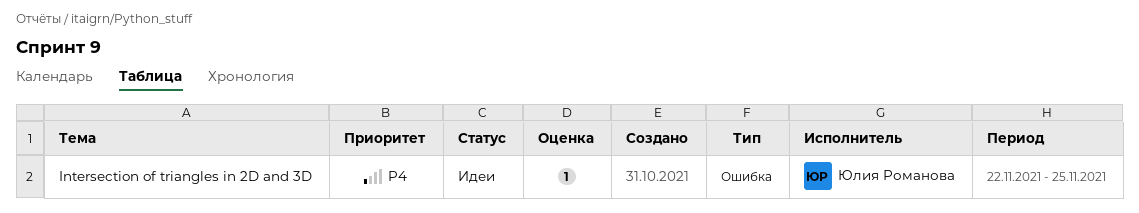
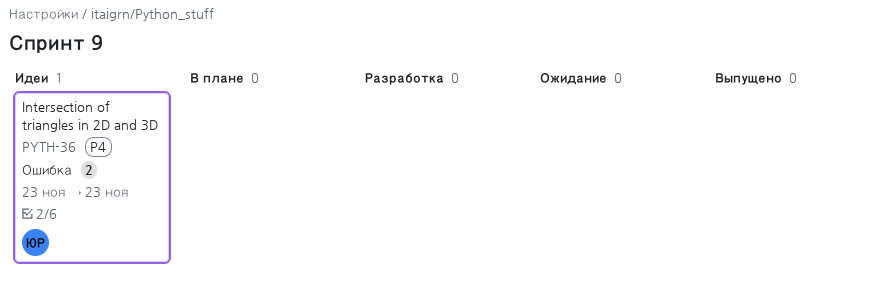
Intersection of triangles in 2D and 3D, estimate: 1 -> 2
Intersection of triangles in 2D and 3D, start: Nov 22 -> Nov 23
Intersection of triangles in 2D and 3D, due: Nov 25 -> Nov 23

